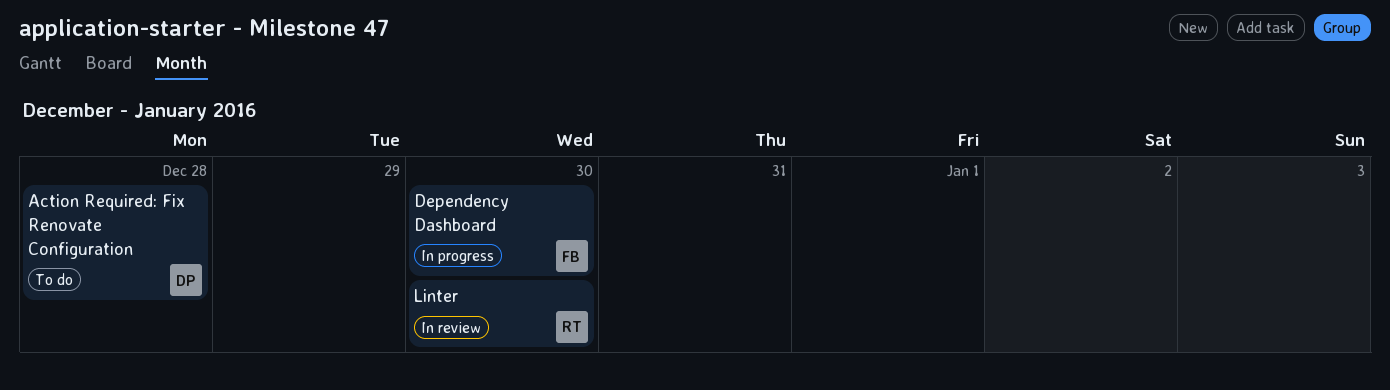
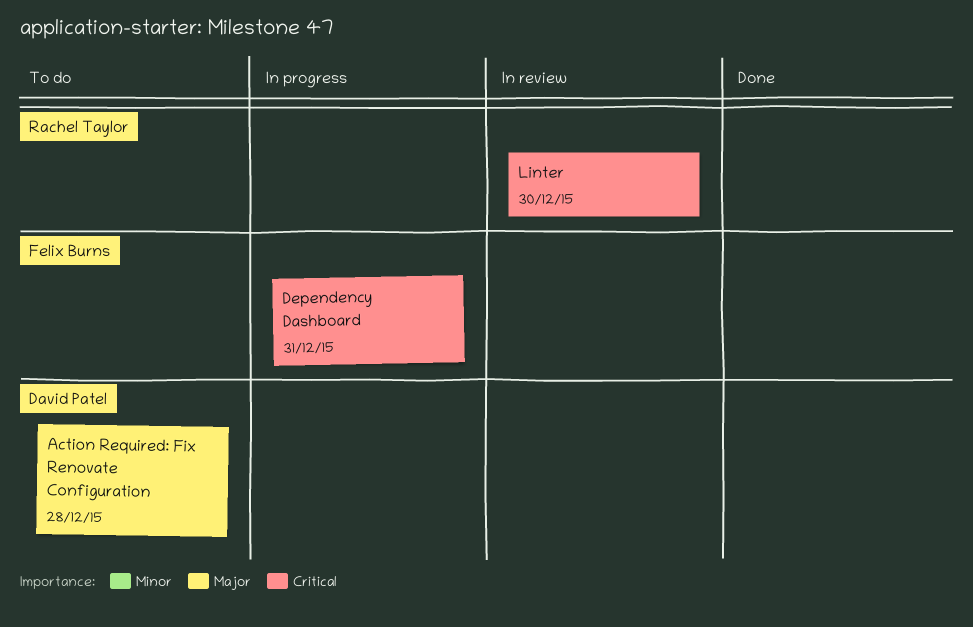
Dependency Dashboard, day: Dec 30 -> Dec 31

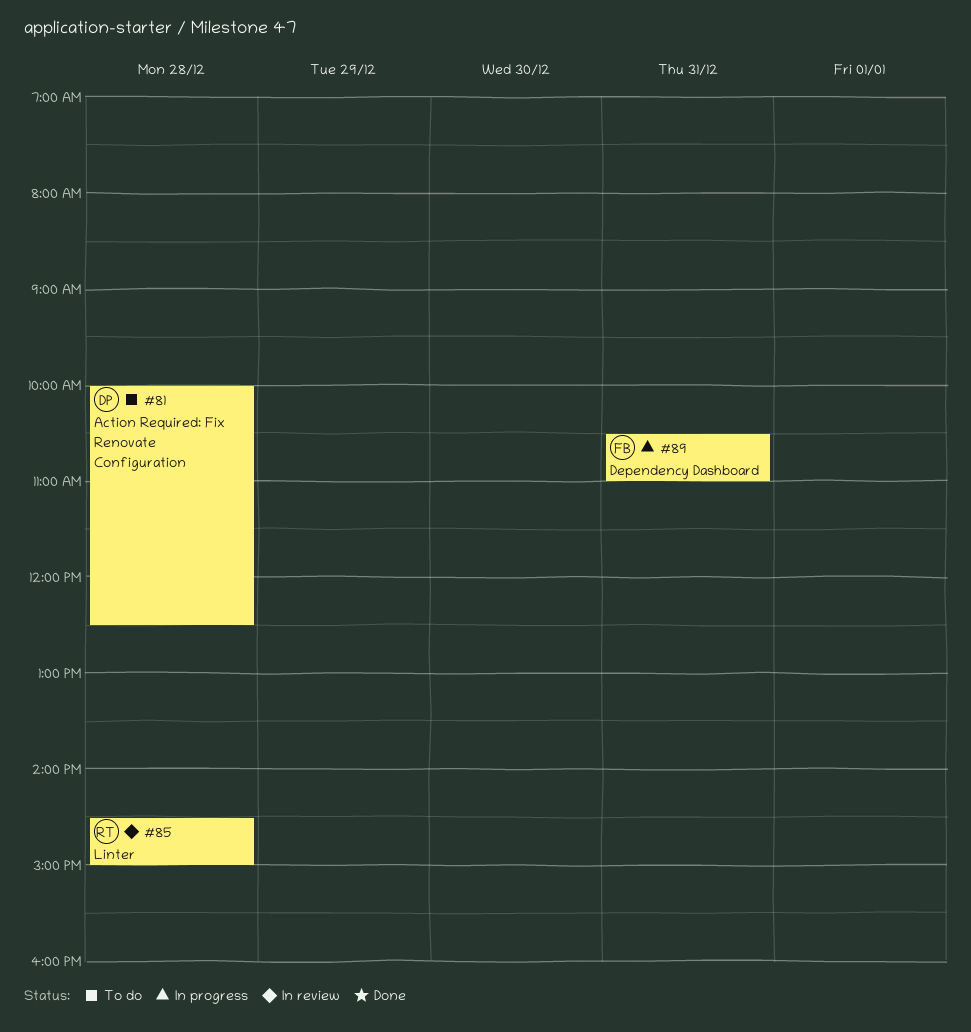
Linter, day: Dec 30 -> Dec 28

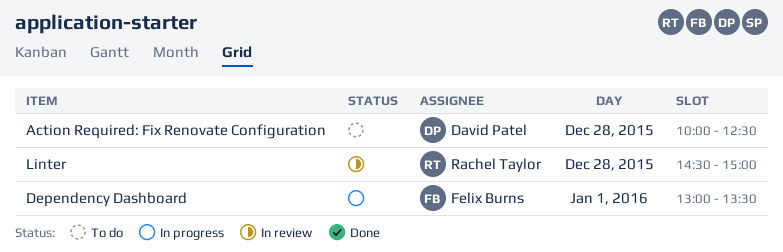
Dependency Dashboard, day: Dec 31 -> Jan 1
Dependency Dashboard, begins: 10:30 -> 13:00
Dependency Dashboard, ends: 11:00 -> 13:30

